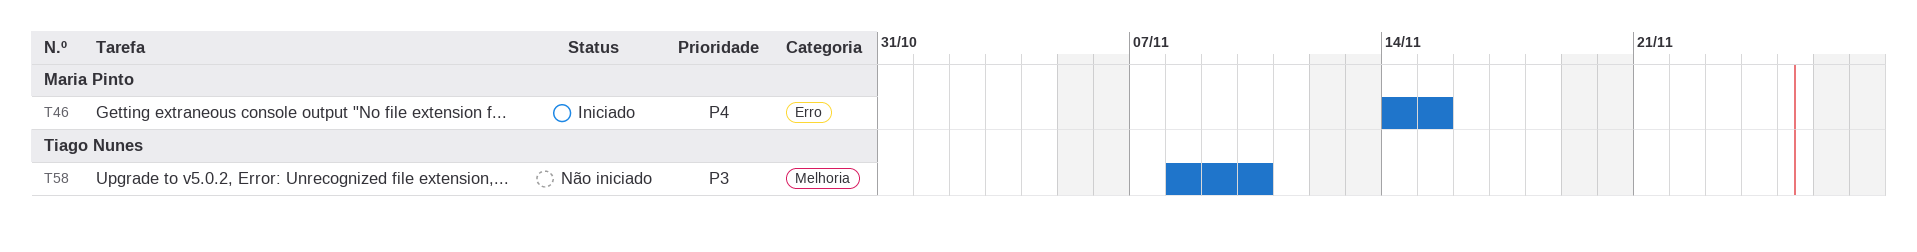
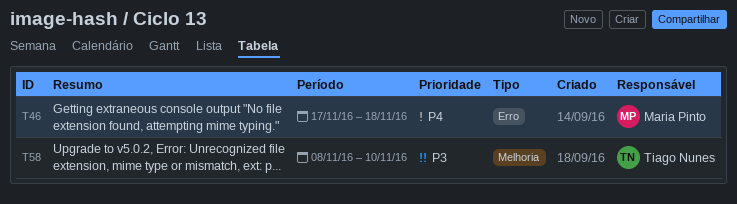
T46, start: Nov 14 -> Nov 17
T46, due: Nov 15 -> Nov 18

